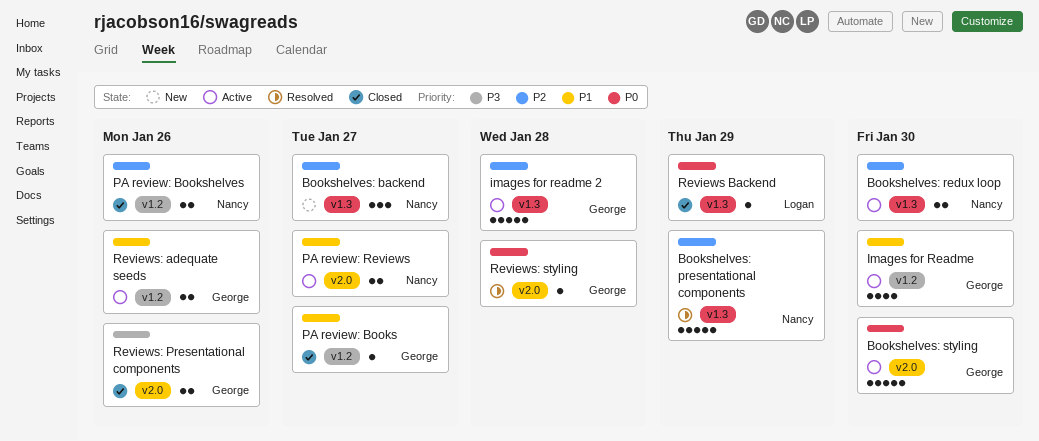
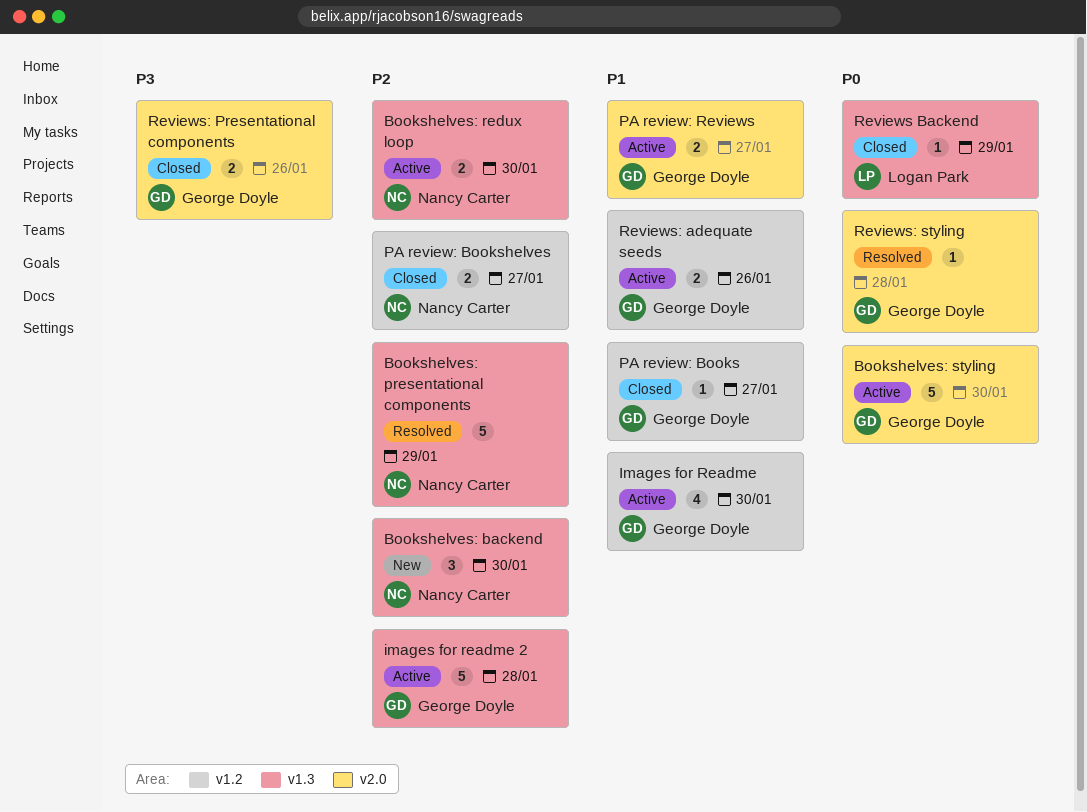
Bookshelves: backend, due: Jan 27 -> Jan 30
PA review: Bookshelves, due: Jan 26 -> Jan 27
PA review: Reviews, owner: Nancy Carter -> George Doyle

